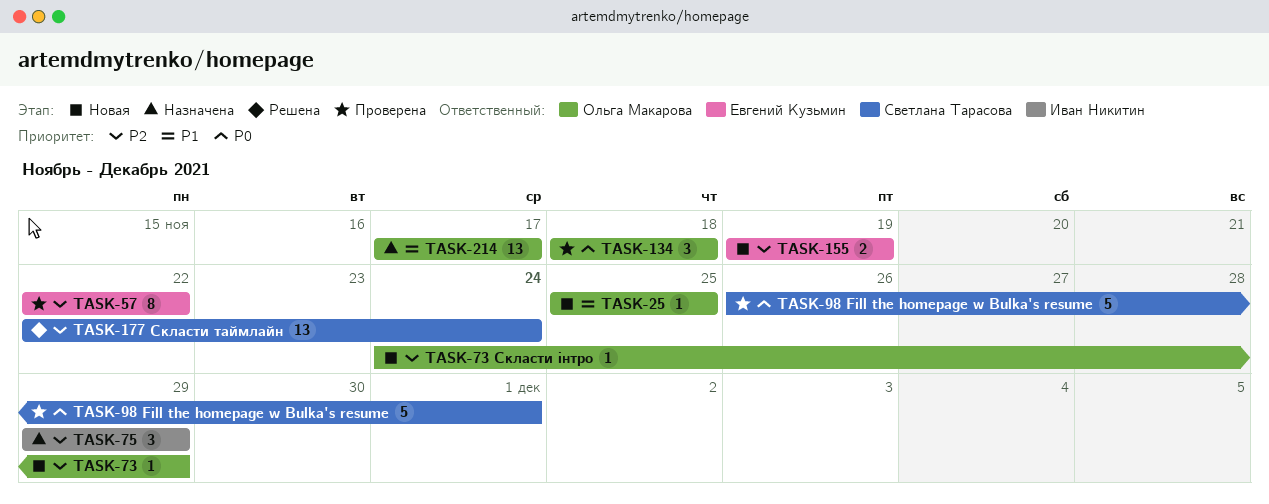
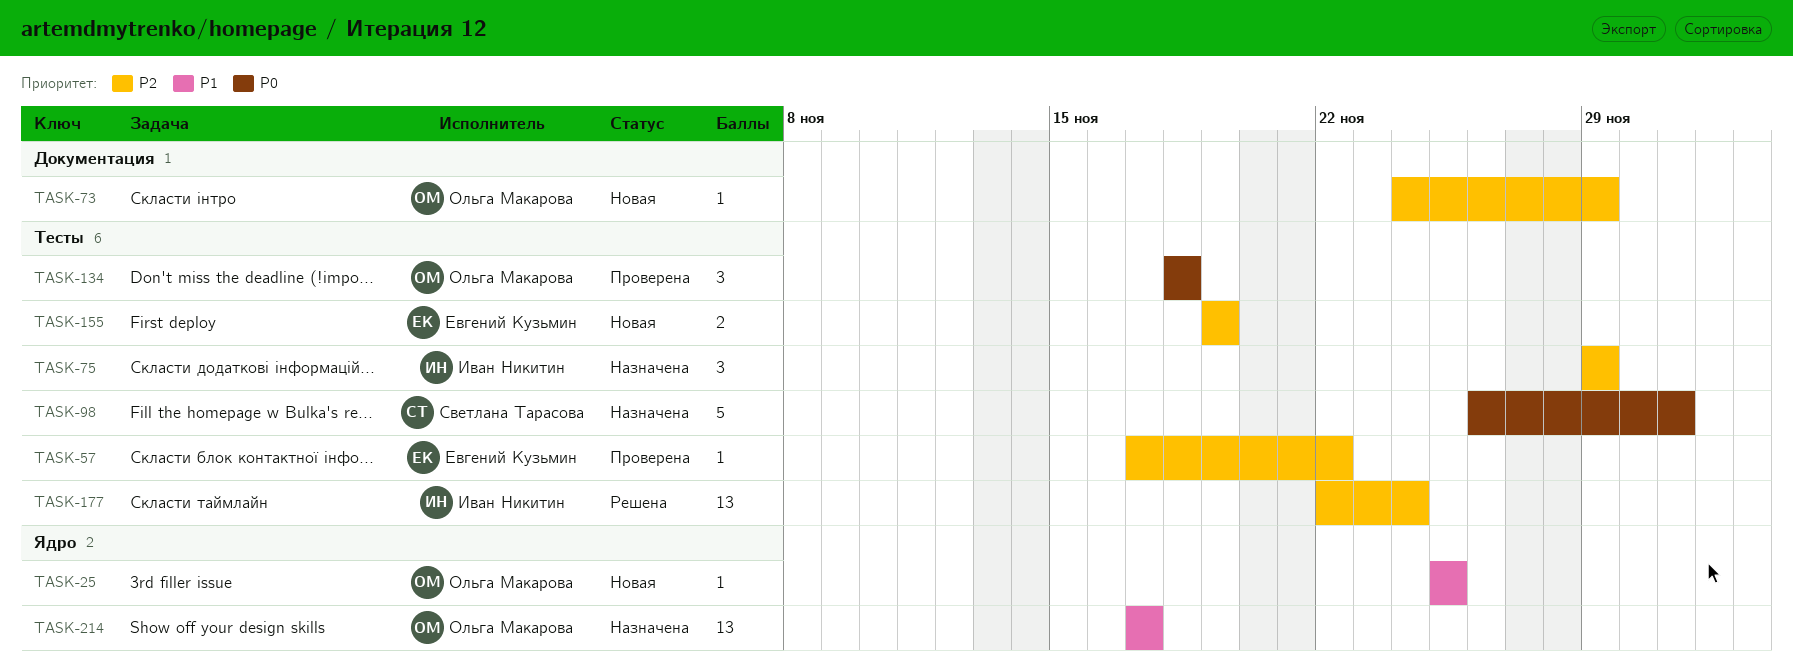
TASK-57, estimate: 8 -> 1
TASK-57, start: Nov 22 -> Nov 17
TASK-98, status: Проверена -> Назначена
TASK-177, owner: Светлана Тарасова -> Иван Никитин

